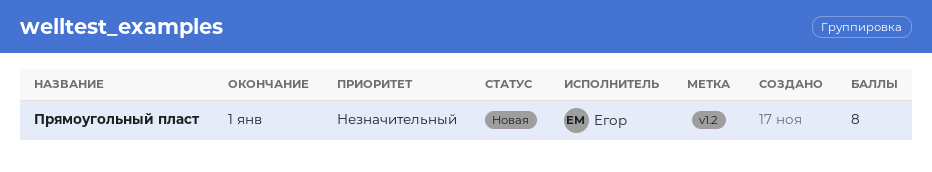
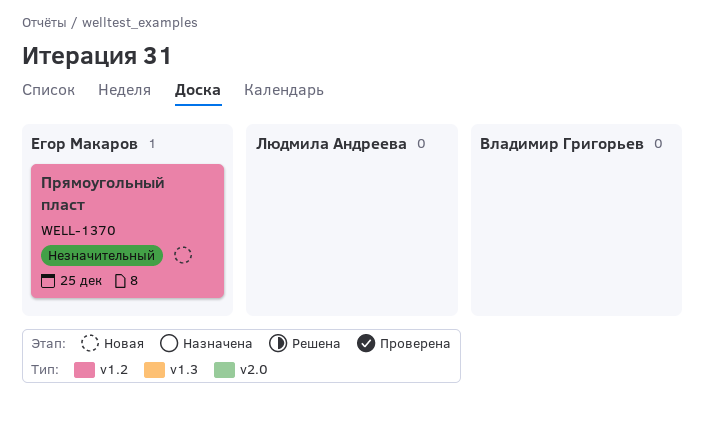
Прямоугольный пласт, due: Jan 1 -> Dec 25

